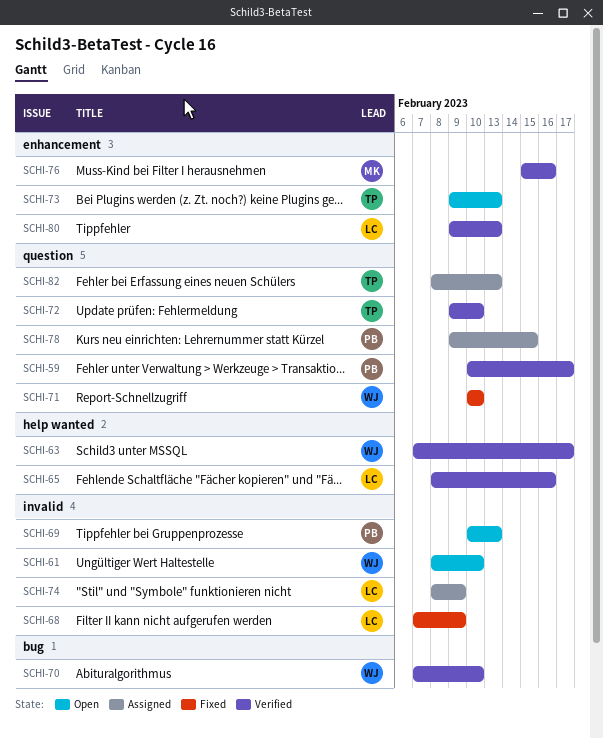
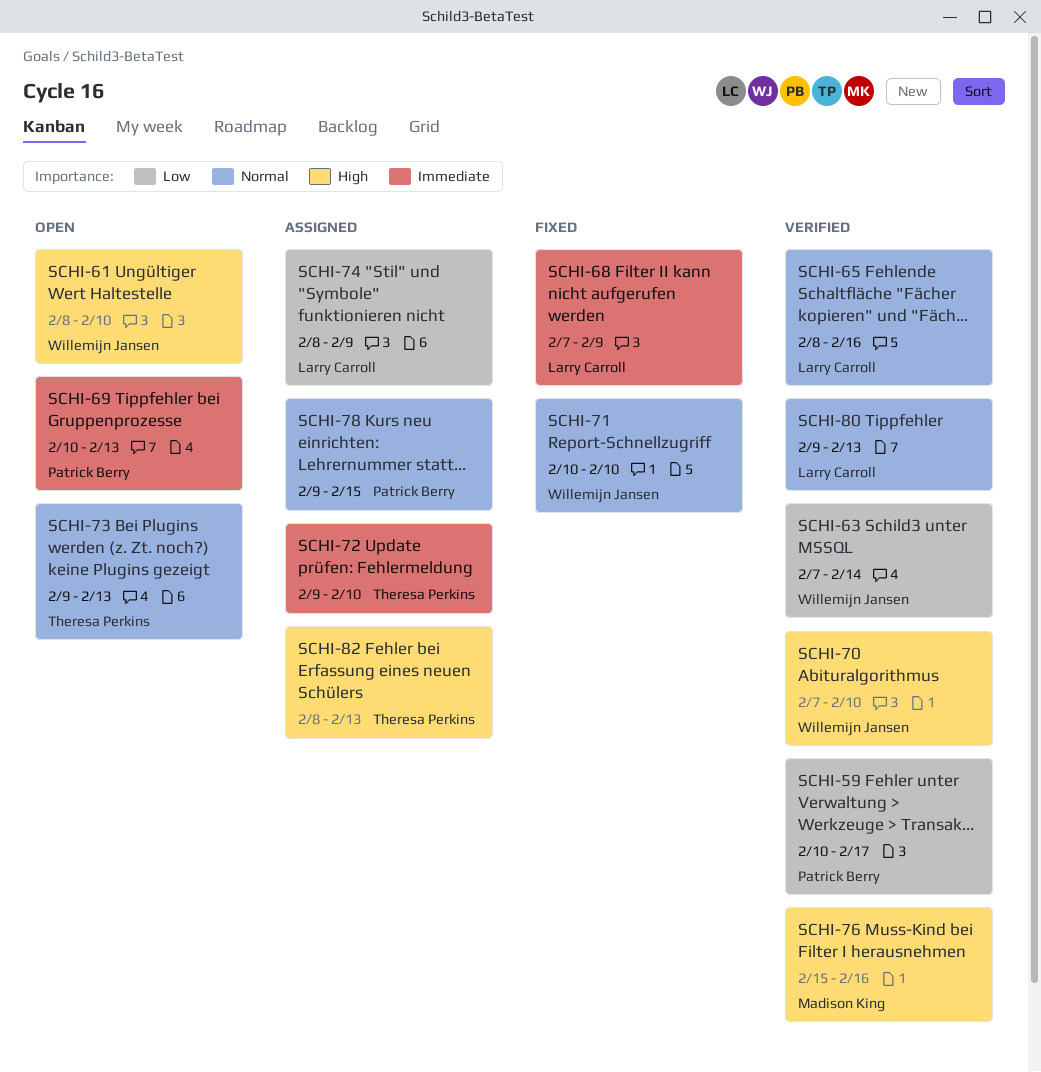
SCHI-63, due: Feb 17 -> Feb 14
SCHI-72, status: Verified -> Assigned

